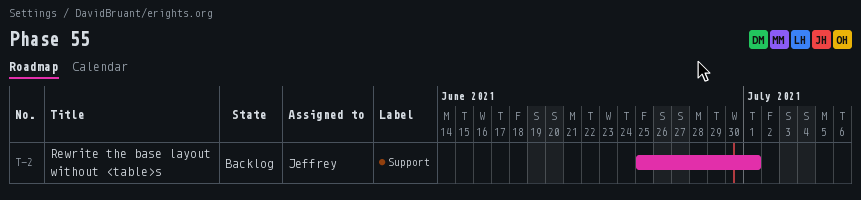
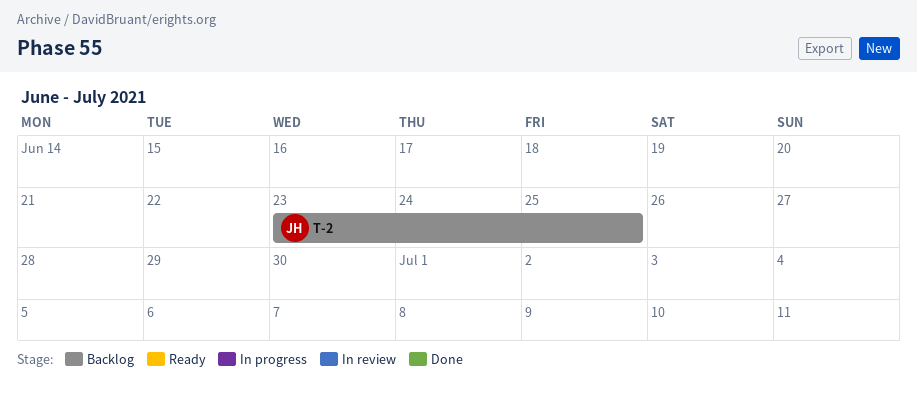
T-2, start: Jun 25 -> Jun 23
T-2, due: Jul 1 -> Jun 25

